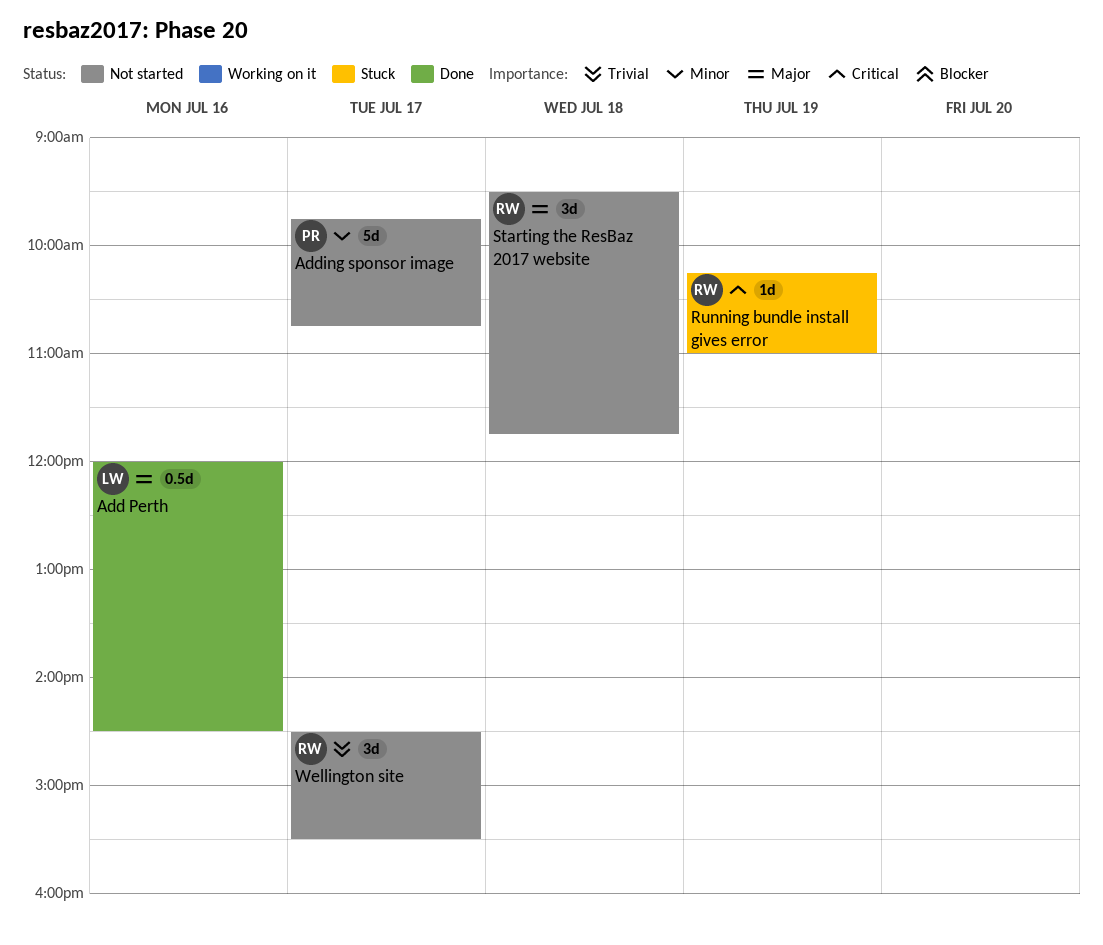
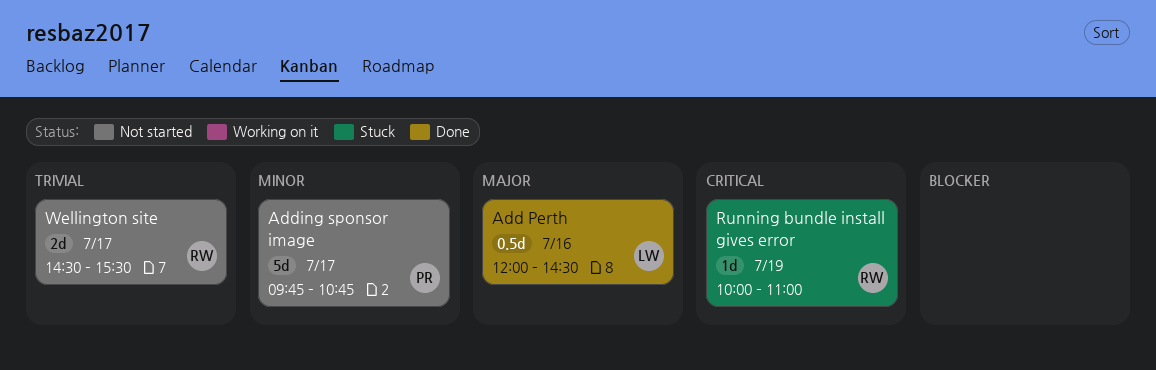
Running bundle install gives error, begins: 10:15 -> 10:00
Starting the ResBaz 2017 website: present -> none
Wellington site, estimate: 3d -> 2d

